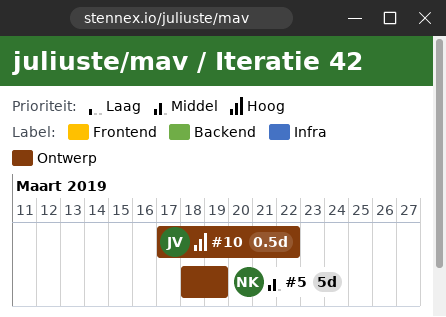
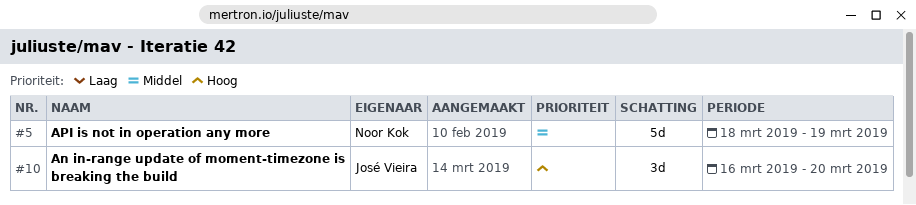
#10, estimate: 0.5d -> 3d
#10, start: Mar 17 -> Mar 16
#10, due: Mar 22 -> Mar 20

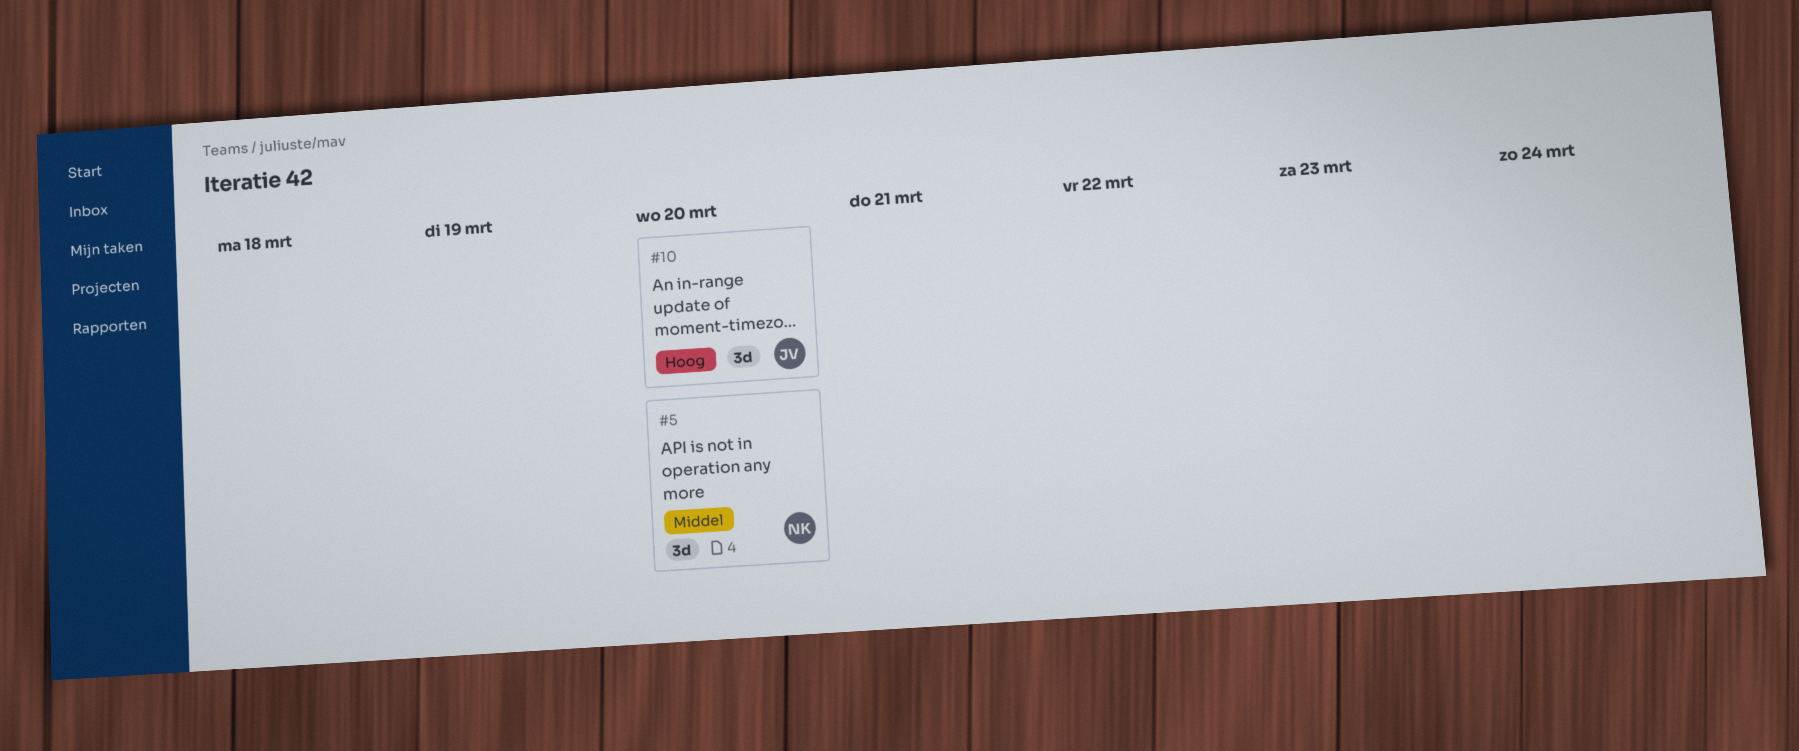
#5, estimate: 5d -> 3d
#5, due: Mar 19 -> Mar 20

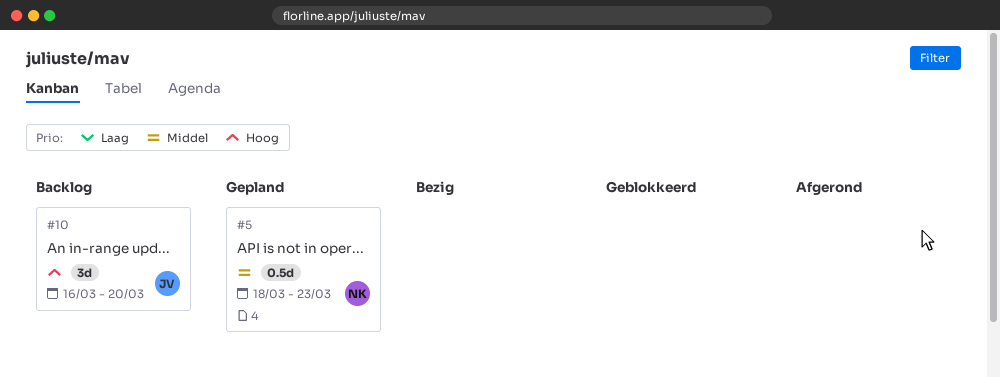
#5, estimate: 3d -> 0.5d
#5, due: Mar 20 -> Mar 23

